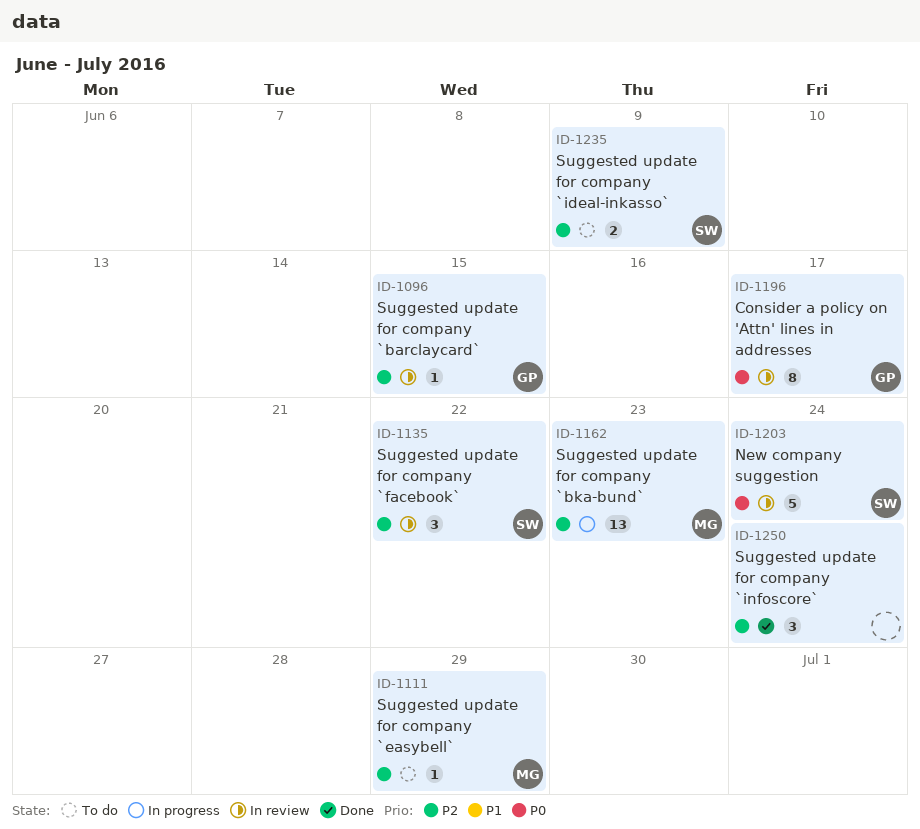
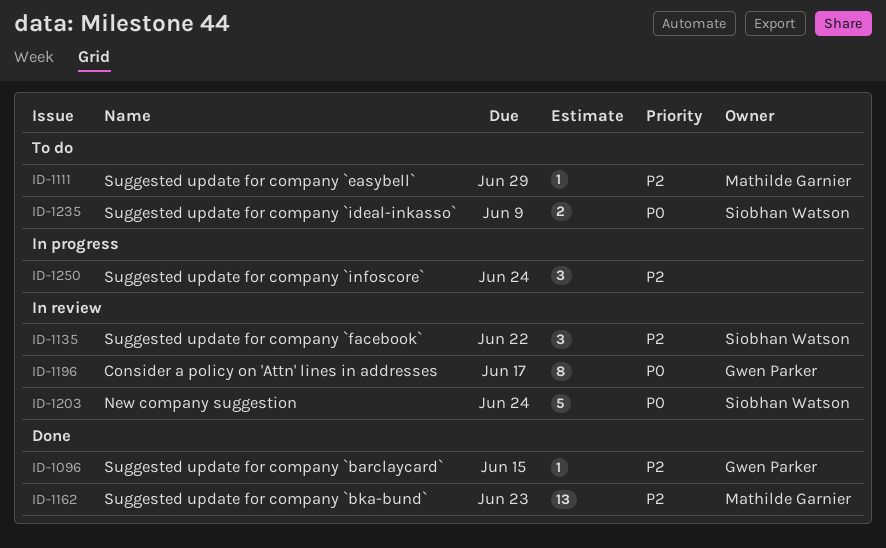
ID-1096, status: In review -> Done
ID-1162, status: In progress -> Done
ID-1235, priority: P2 -> P0
ID-1250, status: Done -> In progress

